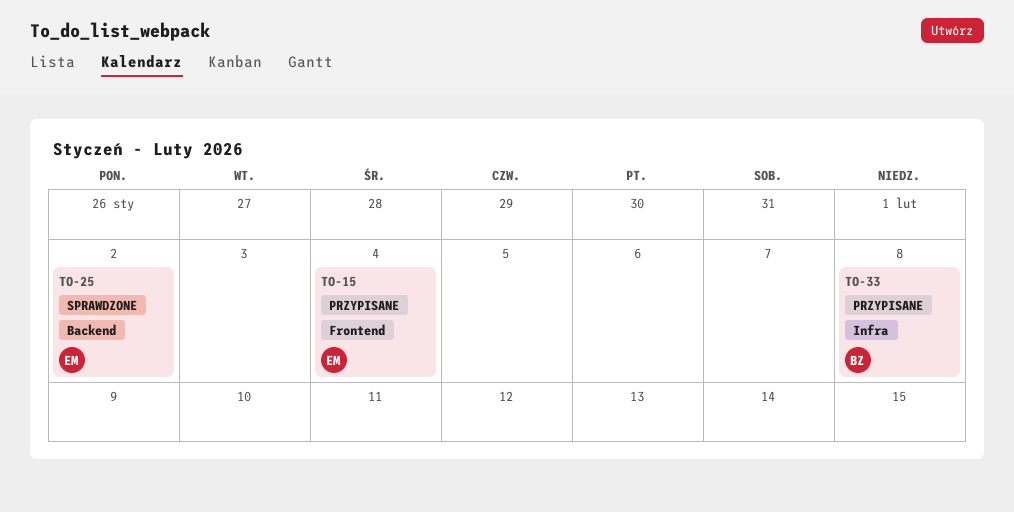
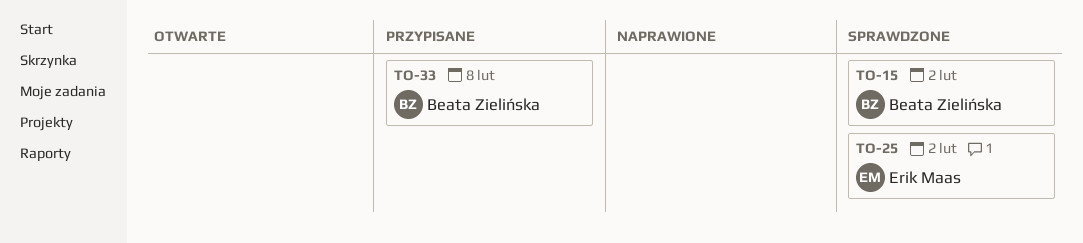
TO-15, status: Przypisane -> Sprawdzone
TO-15, owner: Erik Maas -> Beata Zielińska
TO-15, due: Feb 4 -> Feb 2

